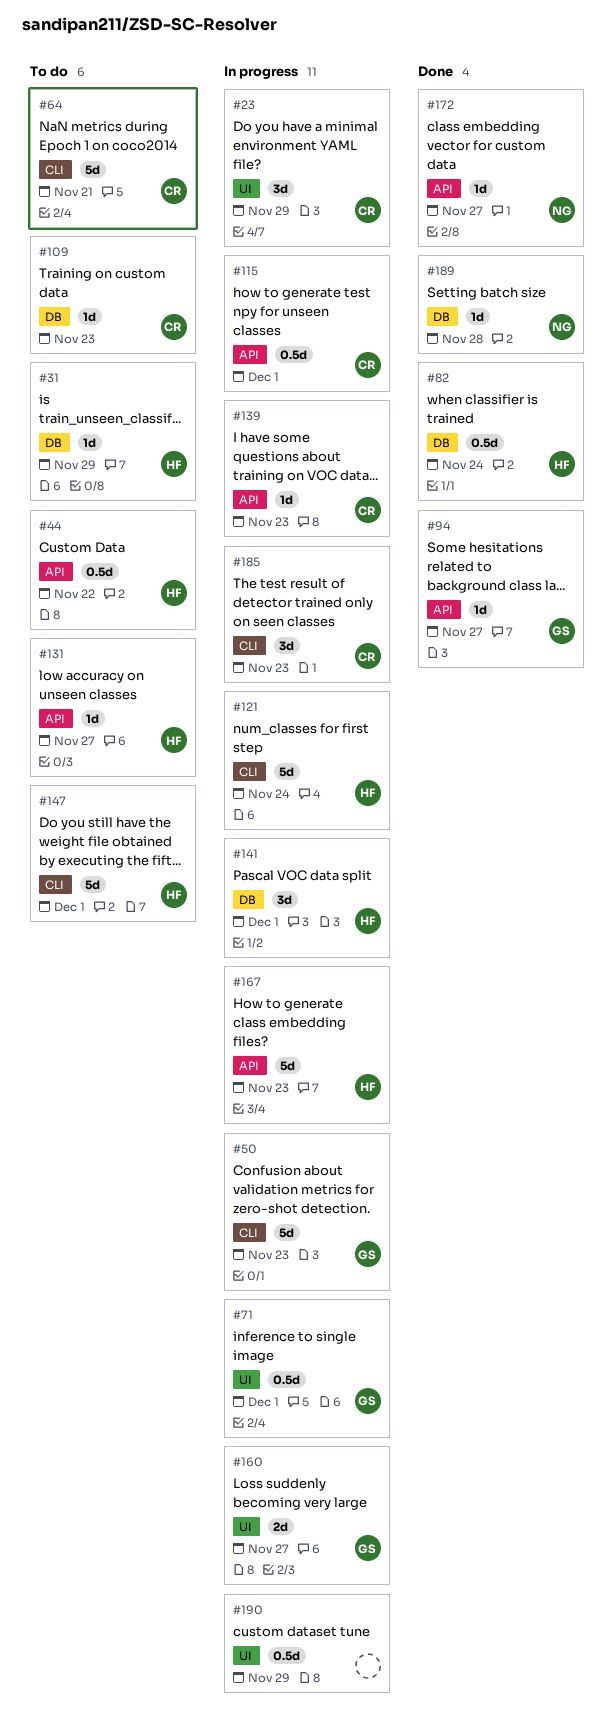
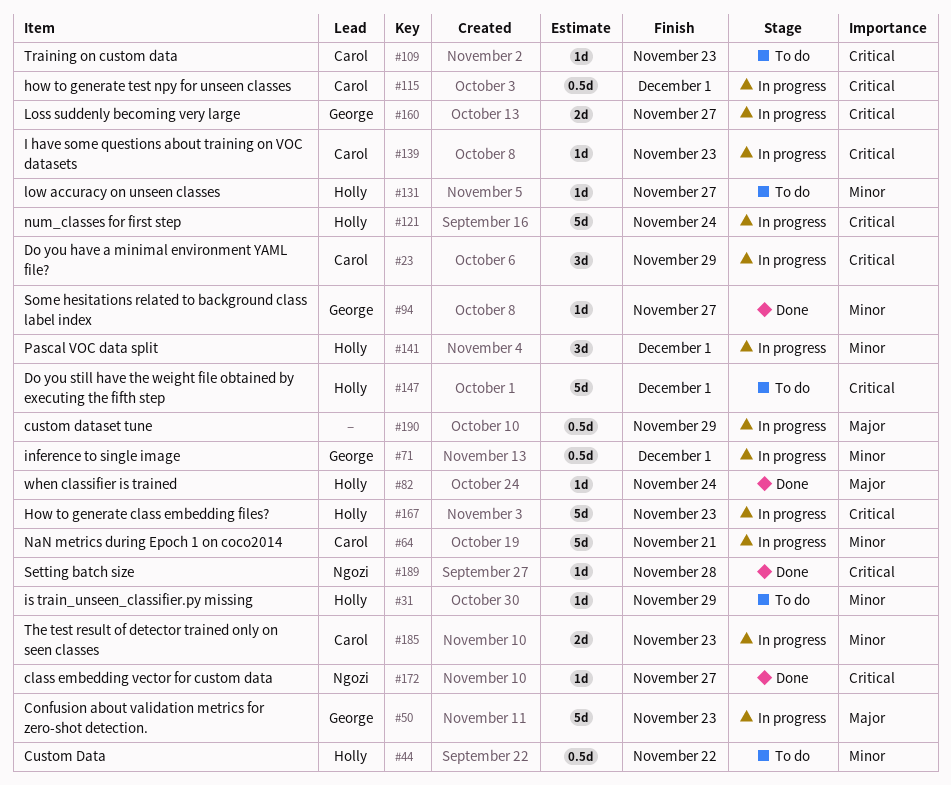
#64, status: To do -> In progress
#82, estimate: 0.5d -> 1d
#185, estimate: 3d -> 2d

